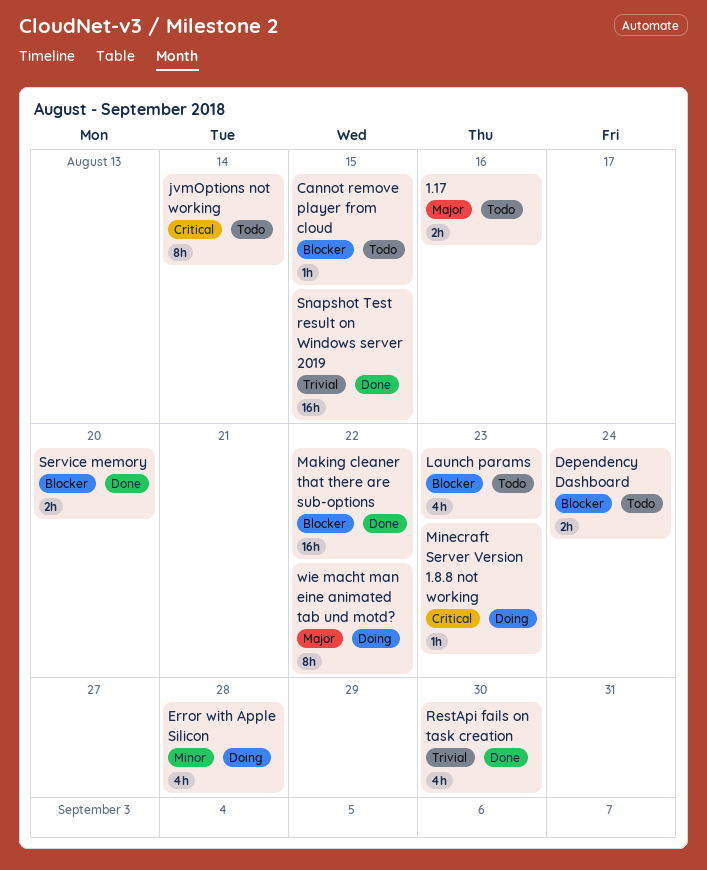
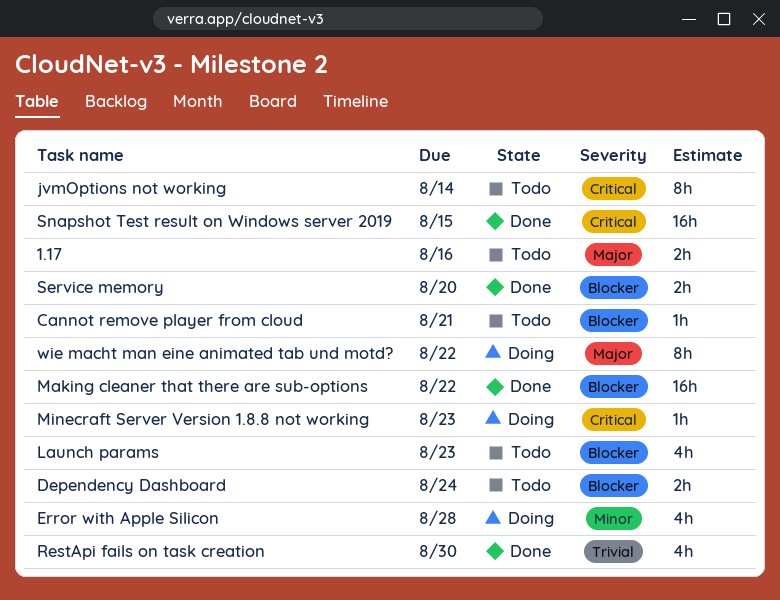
Cannot remove player from cloud, due: Aug 15 -> Aug 21
Snapshot Test result on Windows server 2019, priority: Trivial -> Critical

